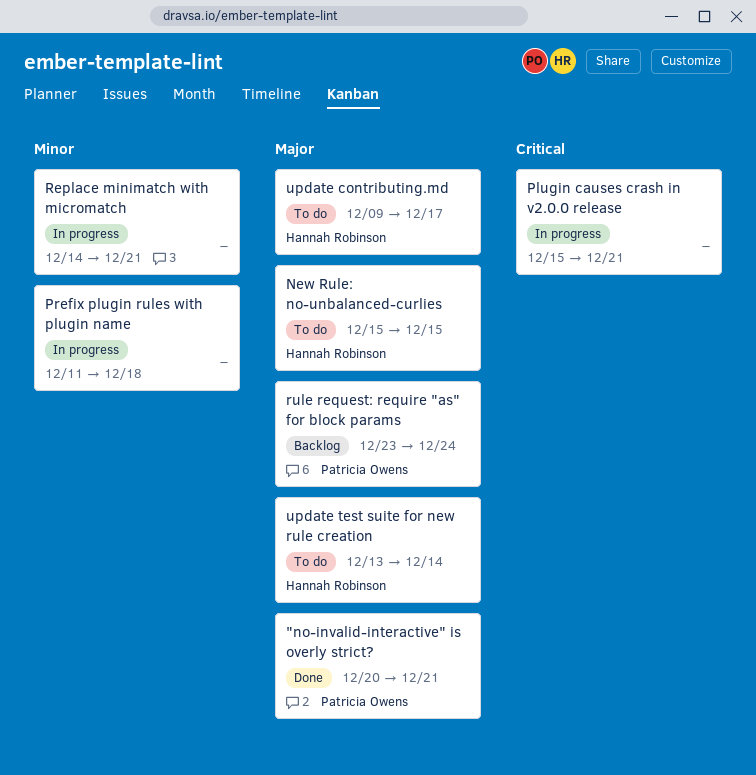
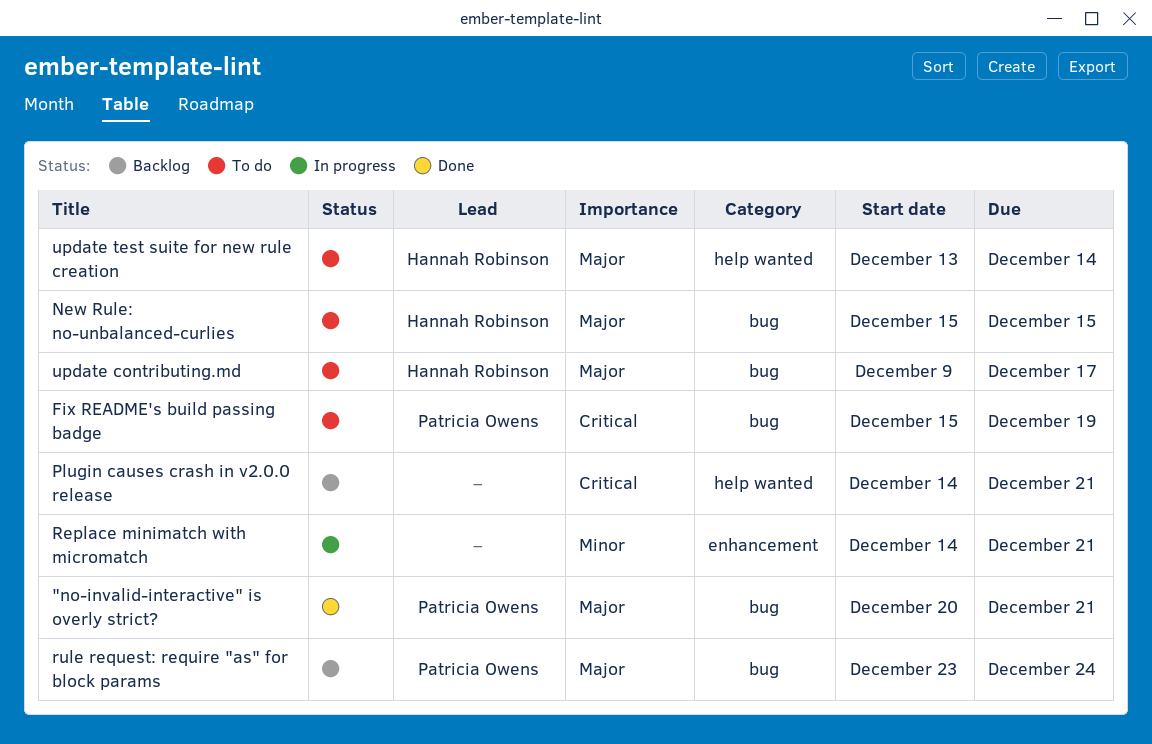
Fix README's build passing badge: none -> present
Plugin causes crash in v2.0.0 release, status: In progress -> Backlog
Plugin causes crash in v2.0.0 release, start: Dec 15 -> Dec 14
Prefix plugin rules with plugin name: present -> none

